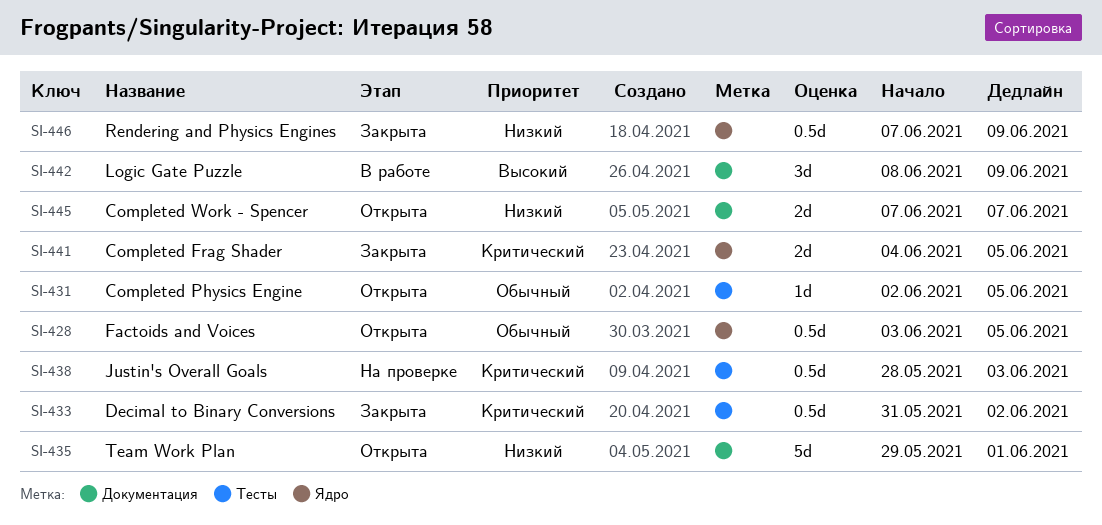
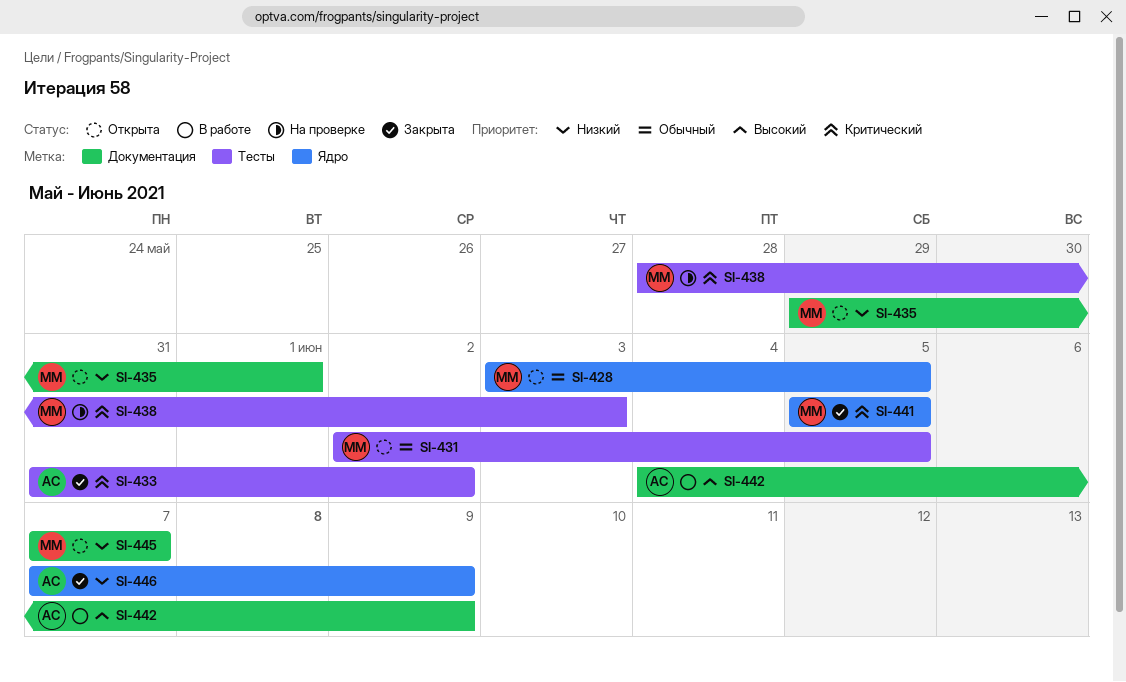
SI-441, start: Jun 4 -> Jun 5
SI-442, start: Jun 8 -> Jun 4

